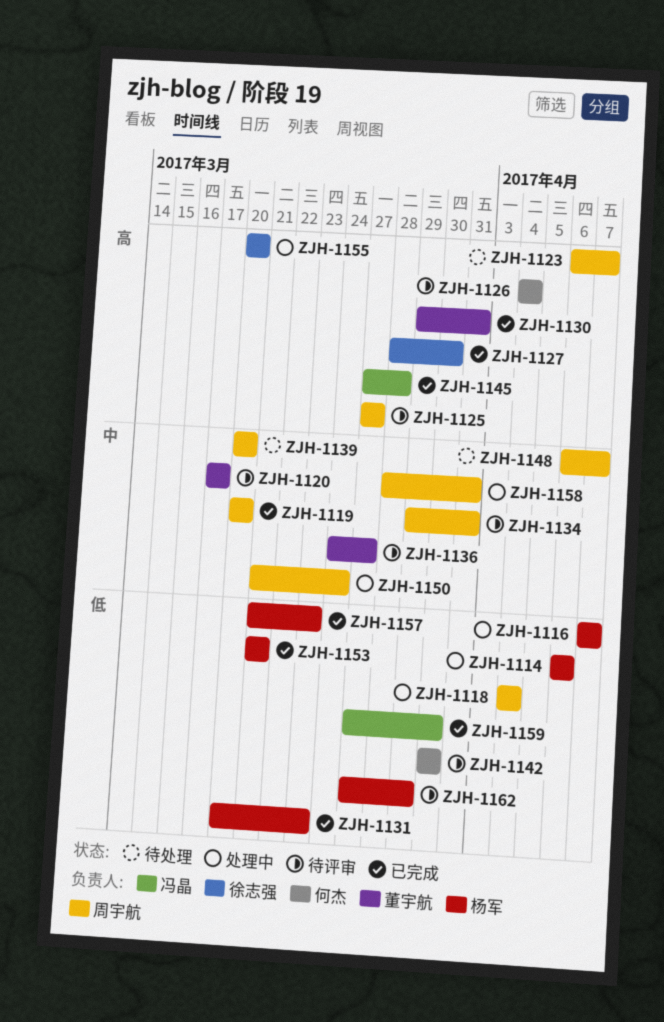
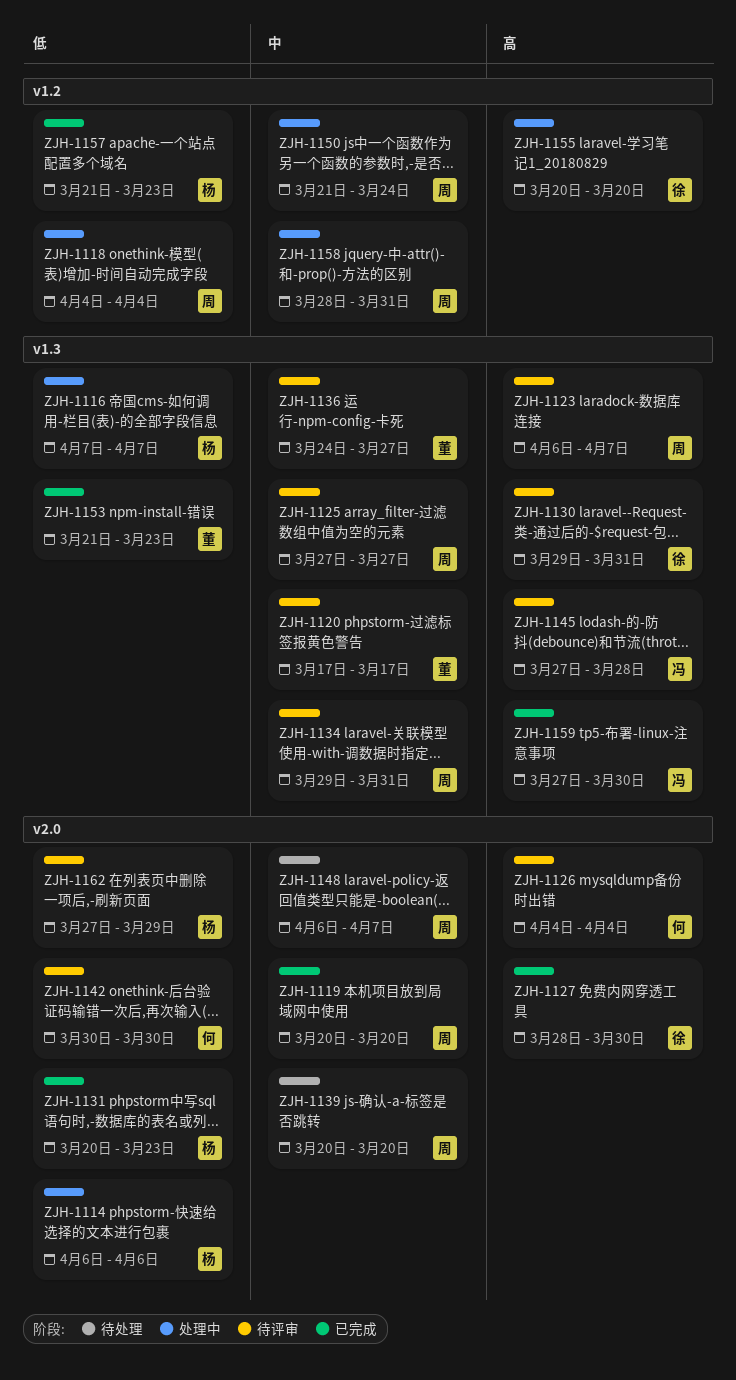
ZJH-1123, status: 待处理 -> 待评审
ZJH-1125, priority: 高 -> 中
ZJH-1130, status: 已完成 -> 待评审
ZJH-1130, owner: 董宇航 -> 徐志强
ZJH-1145, status: 已完成 -> 待评审
ZJH-1153, owner: 杨军 -> 董宇航
ZJH-1153, due: Mar 21 -> Mar 23
ZJH-1159, priority: 低 -> 高

